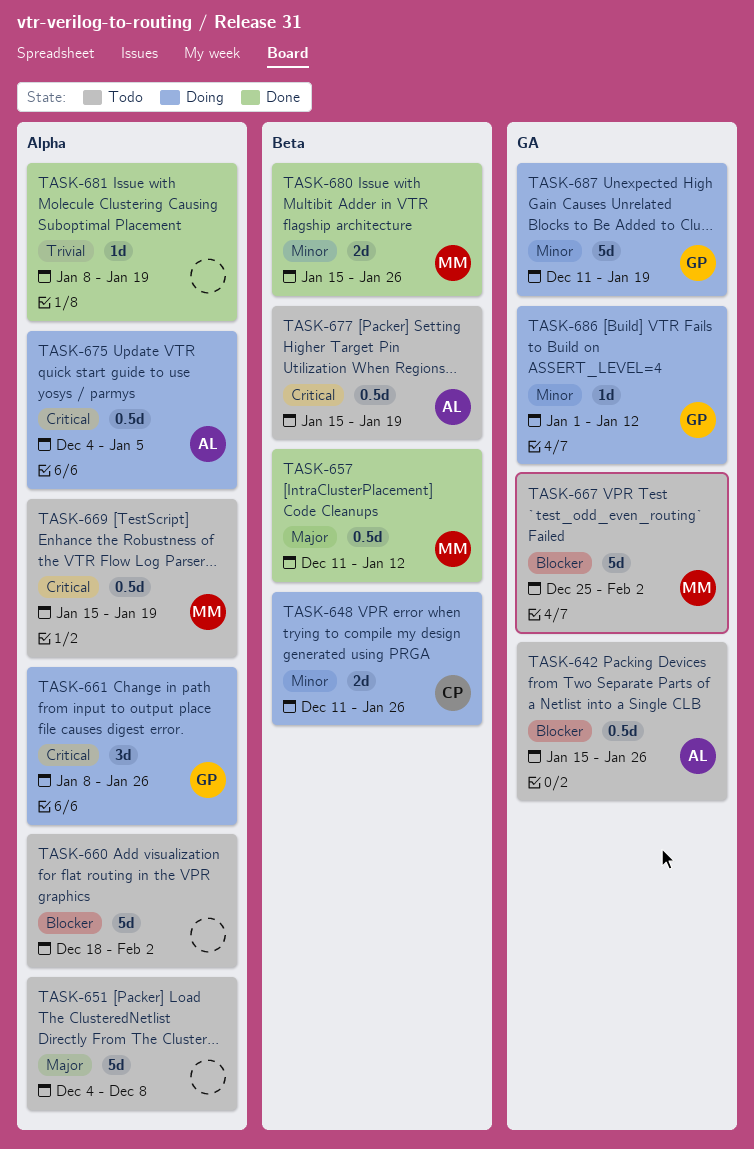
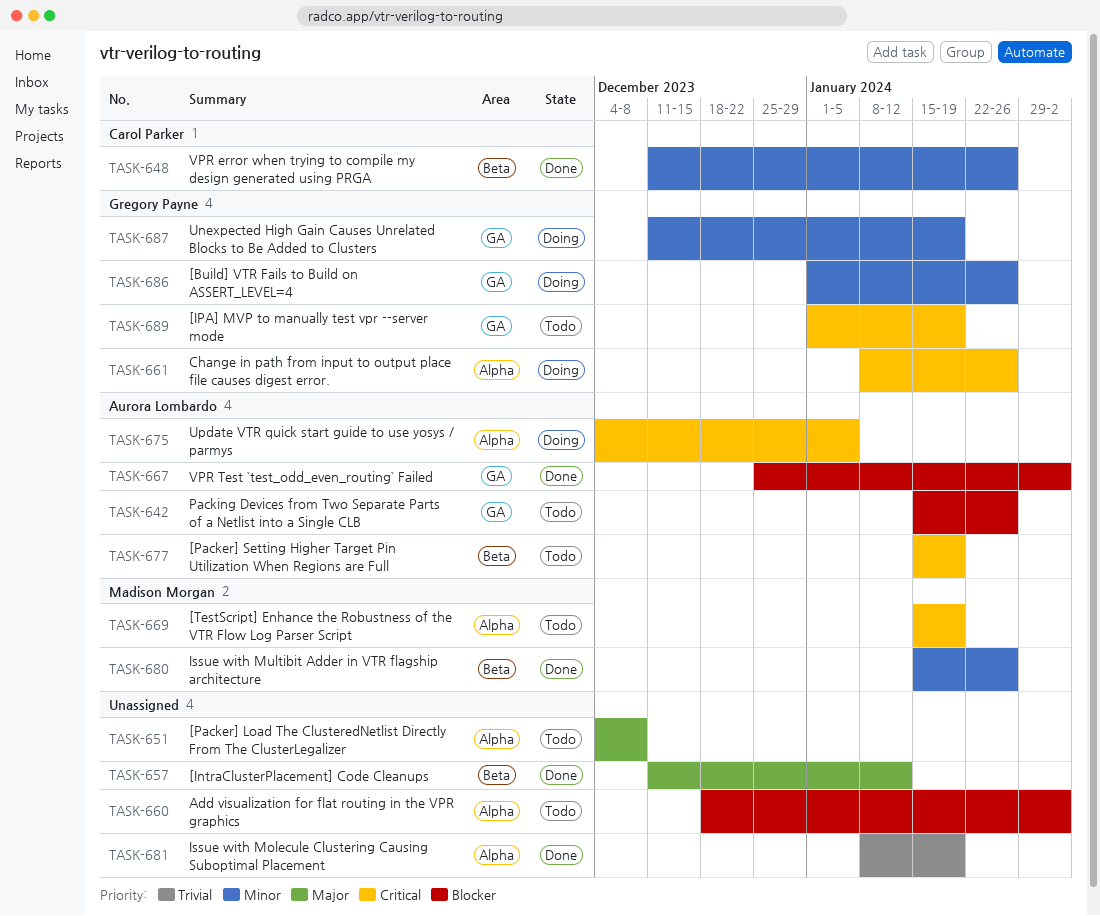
TASK-648, status: Doing -> Done
TASK-657, owner: Madison Morgan -> none
TASK-667, status: Todo -> Done
TASK-667, owner: Madison Morgan -> Aurora Lombardo
TASK-686, due: Jan 12 -> Jan 26
TASK-689: none -> present

